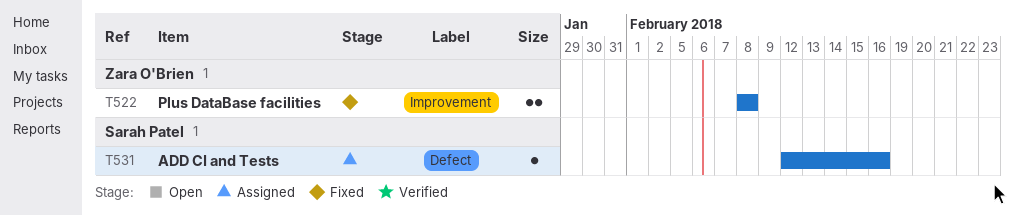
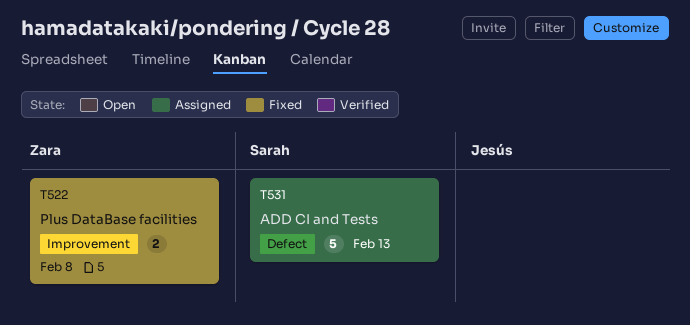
T531, estimate: 1 -> 5
T531, due: Feb 16 -> Feb 13

